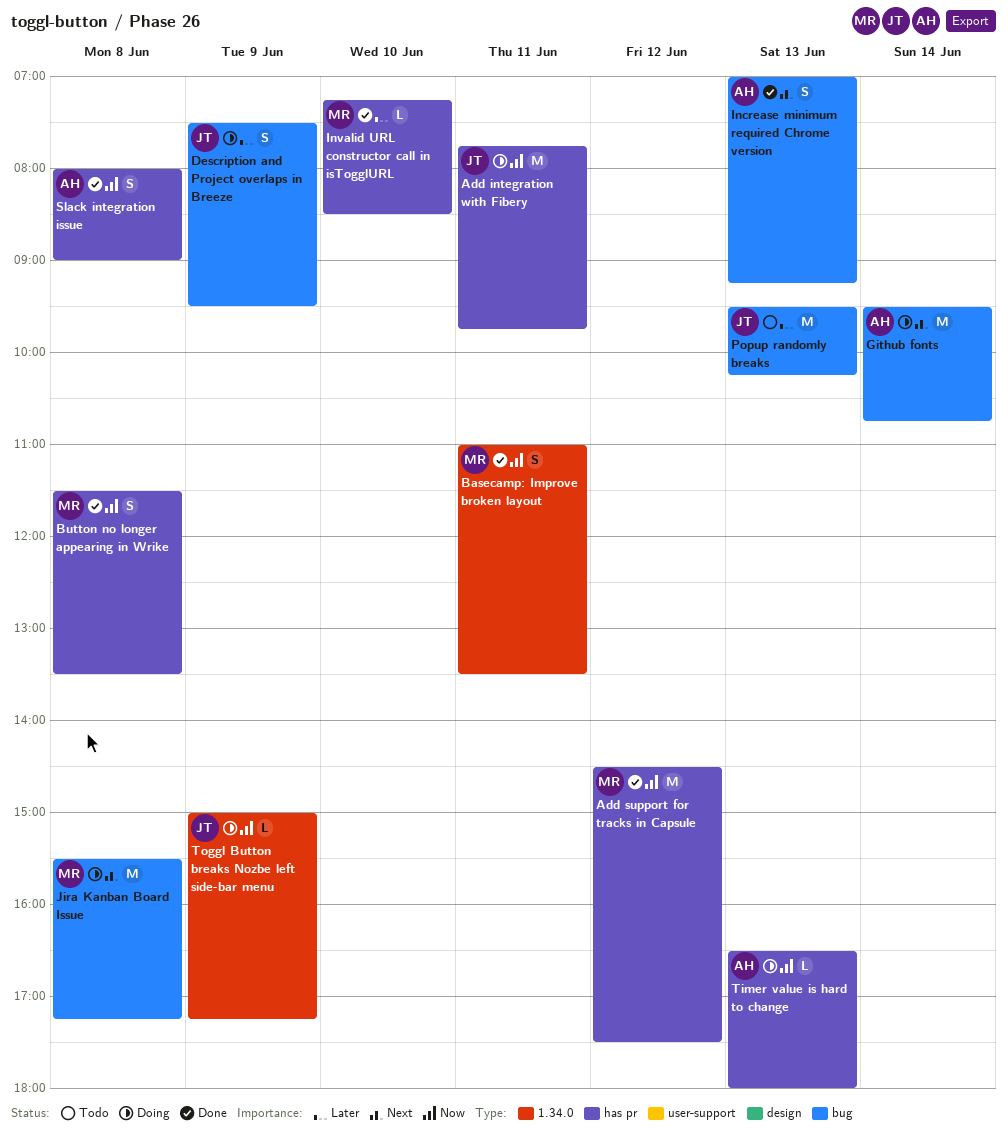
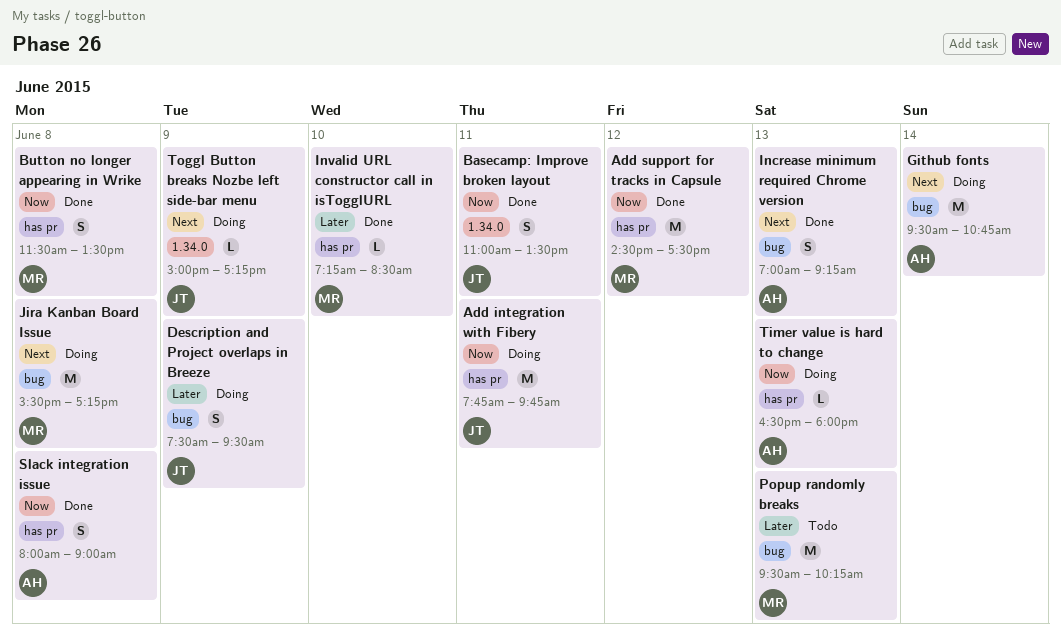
Basecamp: Improve broken layout, owner: MR -> JT
Popup randomly breaks, owner: JT -> MR
Toggl Button breaks Nozbe left side-bar menu, priority: Now -> Next

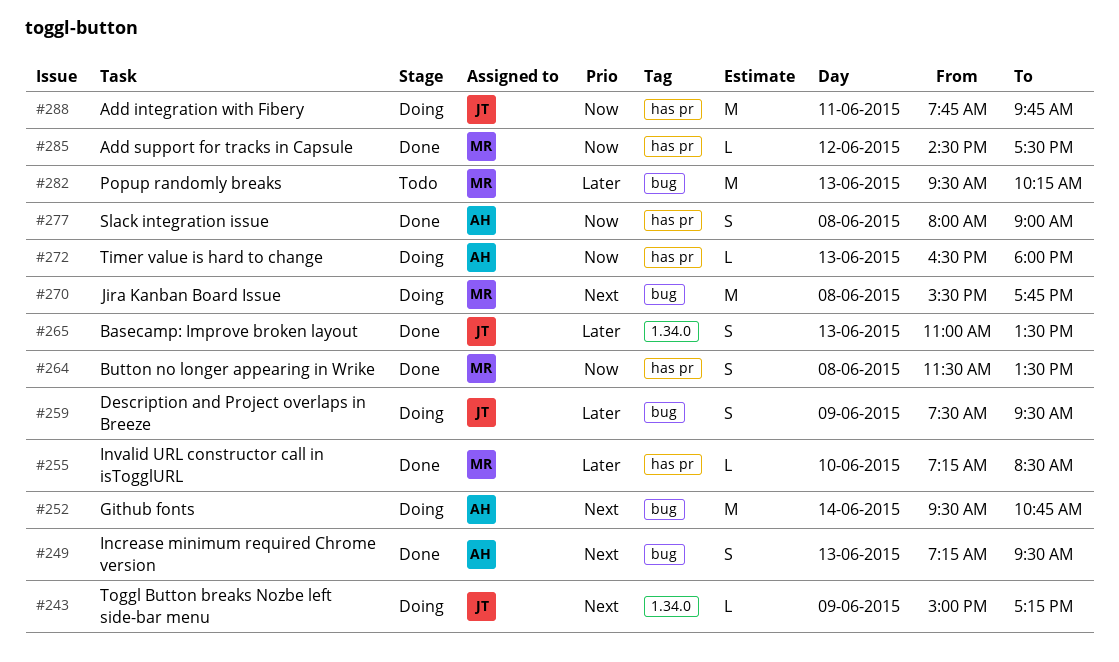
Add support for tracks in Capsule, estimate: M -> L
Basecamp: Improve broken layout, priority: Now -> Later
Basecamp: Improve broken layout, day: Jun 11 -> Jun 13
Increase minimum required Chrome version, begins: 07:00 -> 07:15
Increase minimum required Chrome version, ends: 09:15 -> 09:30
Jira Kanban Board Issue, ends: 17:15 -> 17:45

